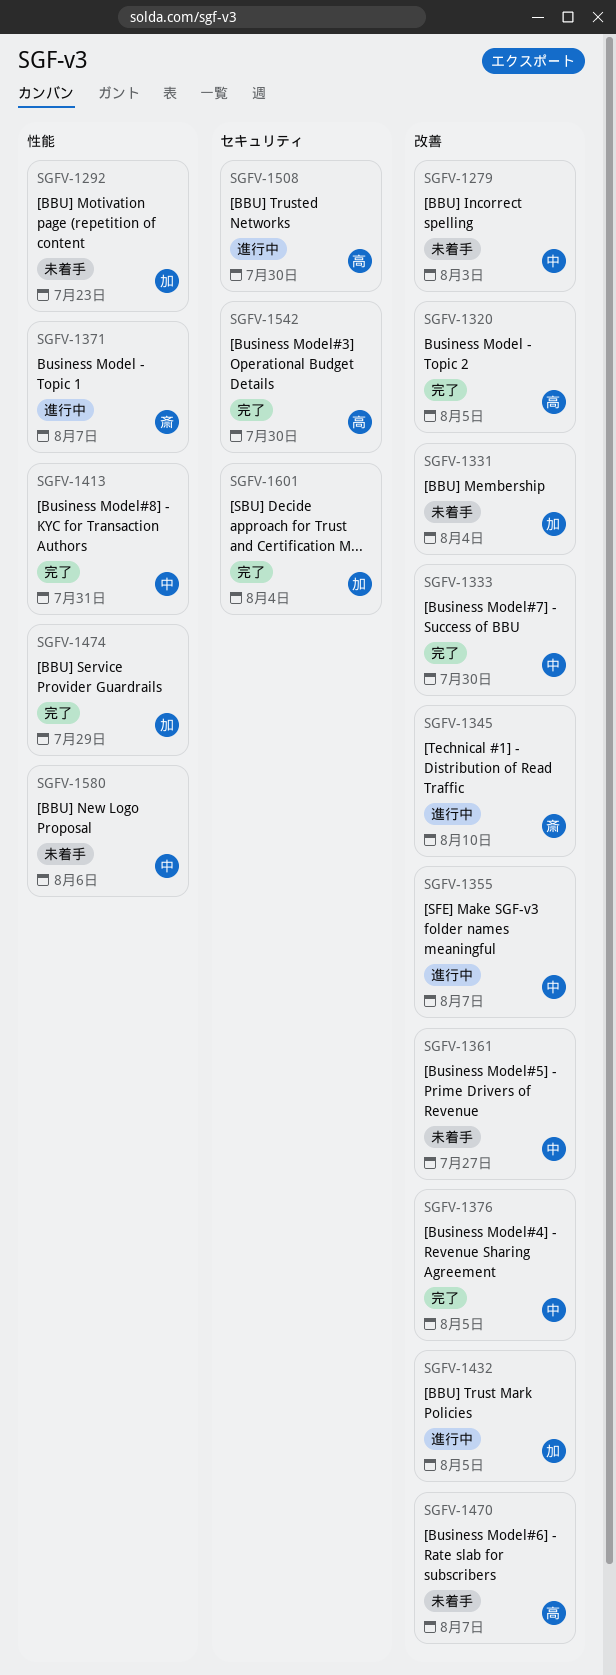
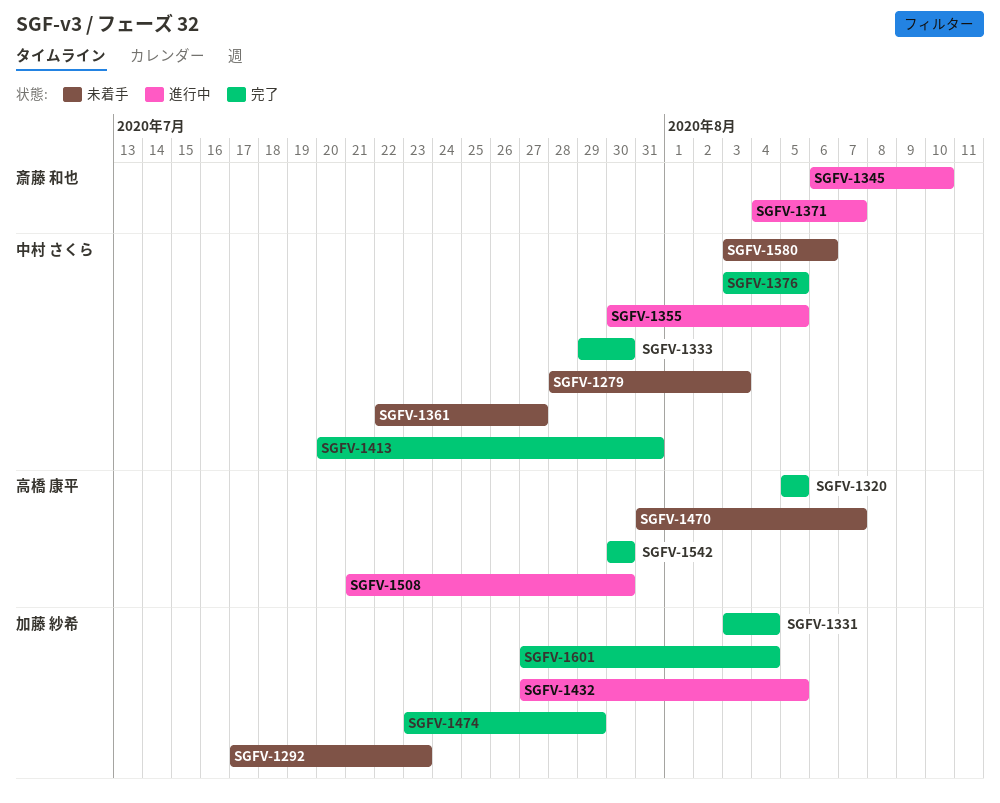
SGFV-1331, status: 未着手 -> 完了
SGFV-1355, due: Aug 7 -> Aug 5

